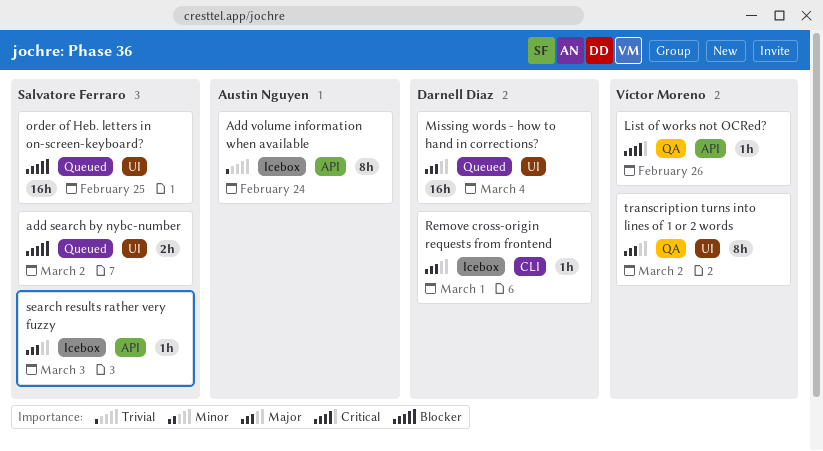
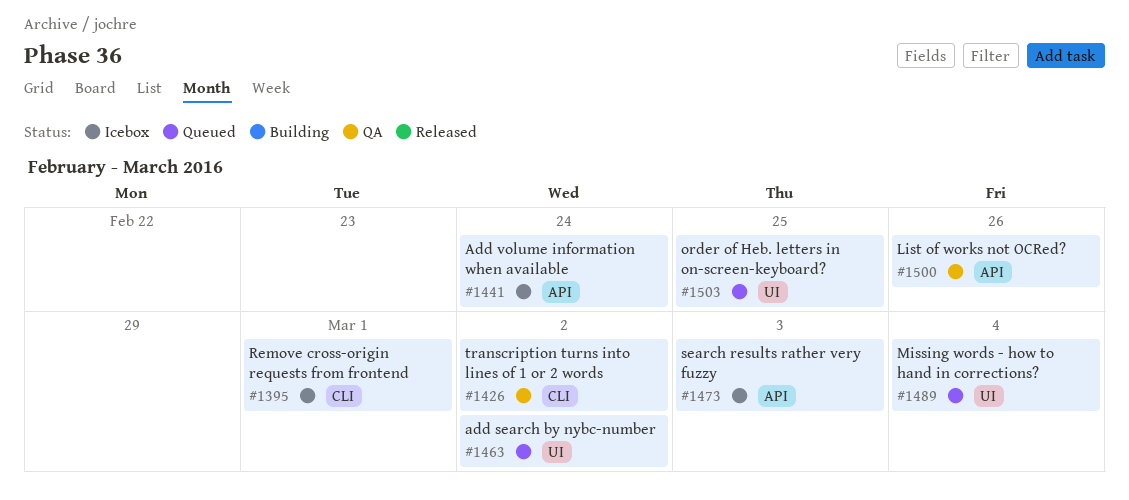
transcription turns into lines of 1 or 2 words, label: UI -> CLI

